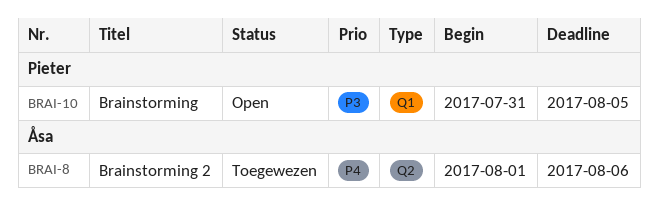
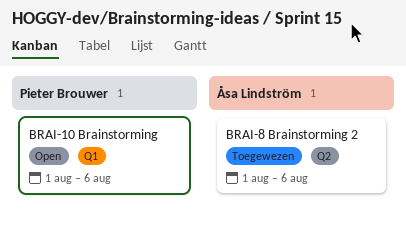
BRAI-10, start: Jul 31 -> Aug 1
BRAI-10, due: Aug 5 -> Aug 6

